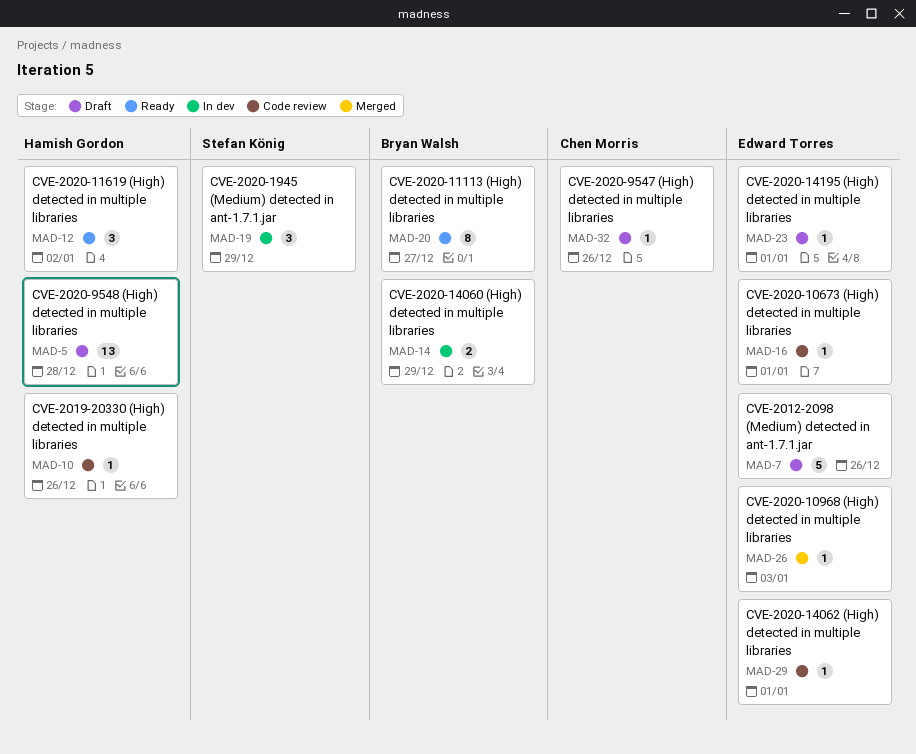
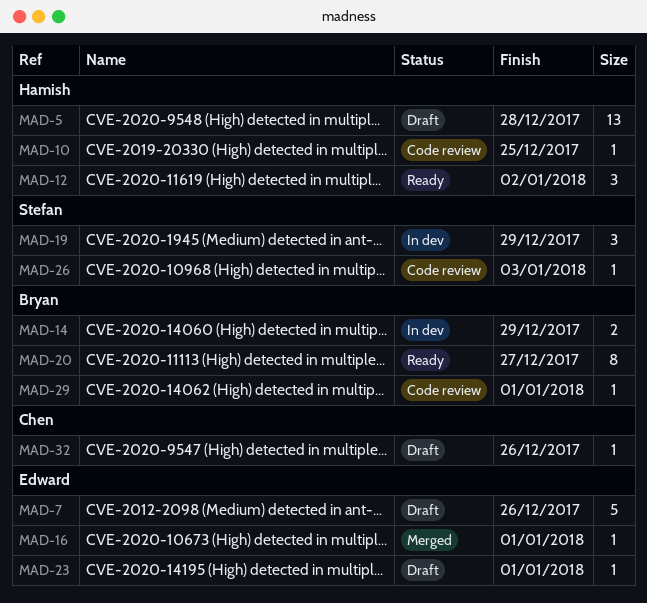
MAD-10, due: Dec 26 -> Dec 25
MAD-16, status: Code review -> Merged
MAD-26, status: Merged -> Code review
MAD-26, owner: Edward Torres -> Stefan König
MAD-29, owner: Edward Torres -> Bryan Walsh

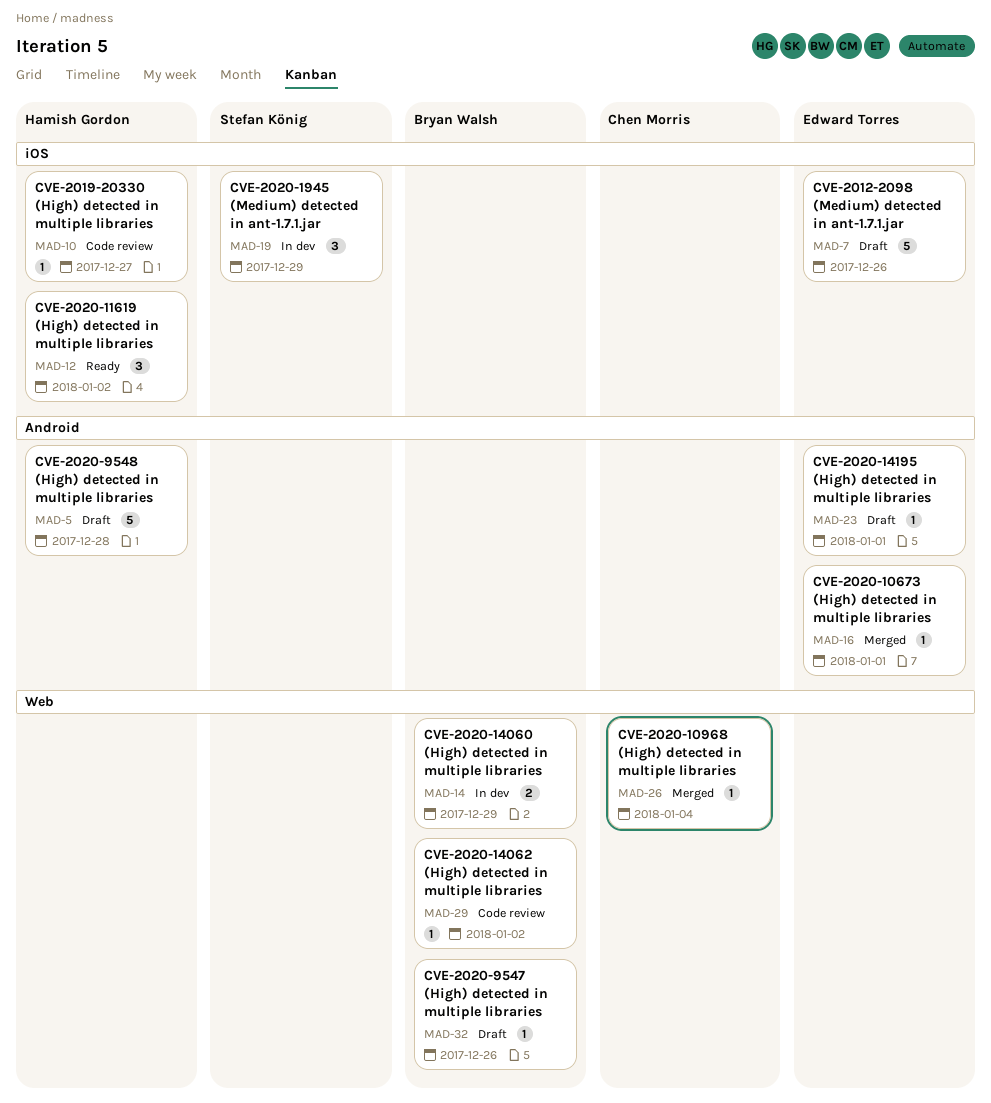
MAD-5, estimate: 13 -> 5
MAD-10, due: Dec 25 -> Dec 27
MAD-20: present -> none
MAD-26, status: Code review -> Merged
MAD-26, owner: Stefan König -> Chen Morris
MAD-26, due: Jan 3 -> Jan 4
MAD-29, due: Jan 1 -> Jan 2
MAD-32, owner: Chen Morris -> Bryan Walsh

